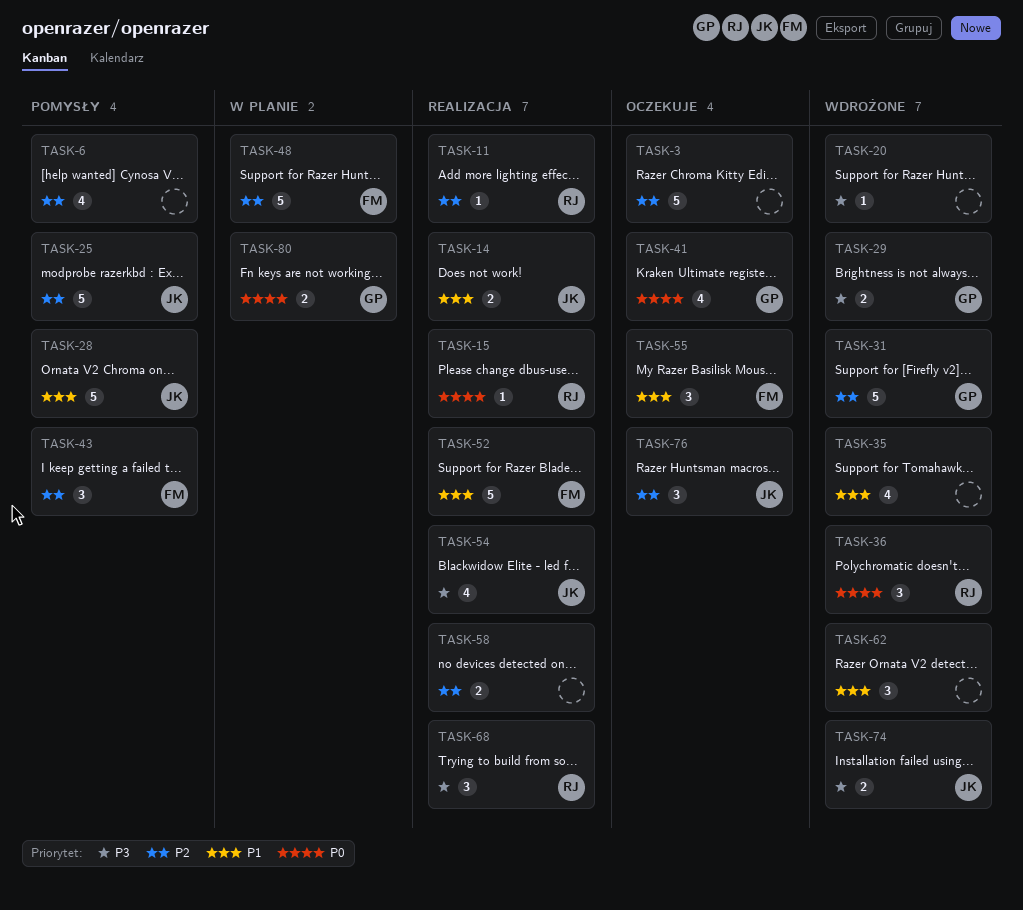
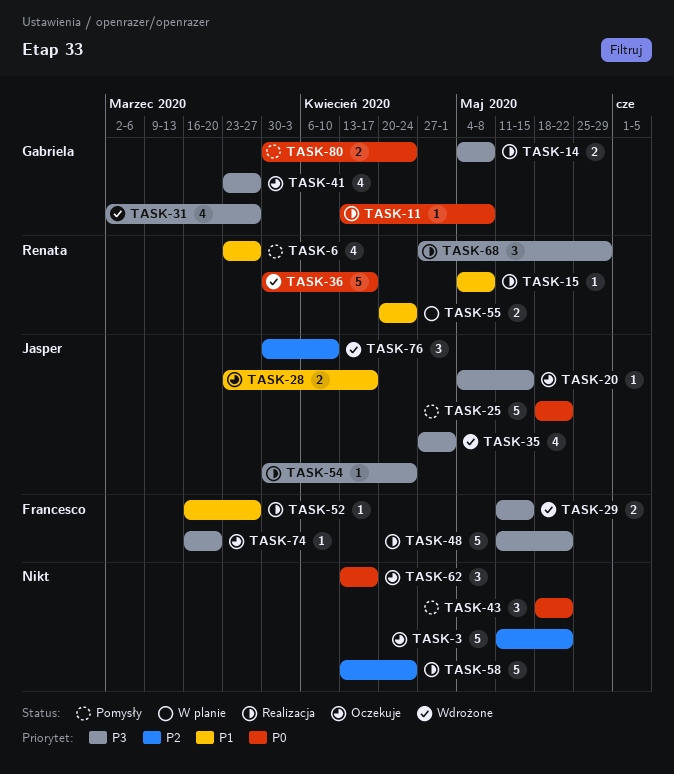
TASK-6, owner: none -> Renata
TASK-6, priority: P2 -> P1
TASK-11, owner: Renata -> Gabriela
TASK-11, priority: P2 -> P0
TASK-14, owner: Jasper -> Gabriela
TASK-14, priority: P1 -> P3
TASK-15, priority: P0 -> P1
TASK-20, status: Wdrożone -> Oczekuje
TASK-20, owner: none -> Jasper
TASK-25, priority: P2 -> P0
TASK-28, status: Pomysły -> Oczekuje
TASK-28, estimate: 5 -> 2
TASK-29, owner: Gabriela -> Francesco
TASK-31, priority: P2 -> P3
TASK-31, estimate: 5 -> 4
TASK-35, owner: none -> Jasper
TASK-35, priority: P1 -> P3
TASK-36, estimate: 3 -> 5
TASK-41, priority: P0 -> P3
TASK-43, owner: Francesco -> none
TASK-43, priority: P2 -> P0
TASK-48, status: W planie -> Realizacja
TASK-48, priority: P2 -> P3
TASK-52, estimate: 5 -> 1
TASK-54, estimate: 4 -> 1
TASK-55, status: Oczekuje -> W planie
TASK-55, owner: Francesco -> Renata
TASK-55, estimate: 3 -> 2
TASK-58, estimate: 2 -> 5
TASK-62, status: Wdrożone -> Oczekuje
TASK-62, priority: P1 -> P0
TASK-74, status: Wdrożone -> Oczekuje
TASK-74, owner: Jasper -> Francesco
TASK-74, estimate: 2 -> 1
TASK-76, status: Oczekuje -> Wdrożone
TASK-80, status: W planie -> Pomysły

